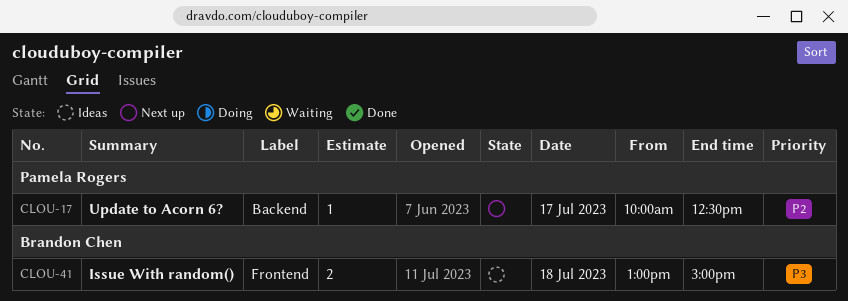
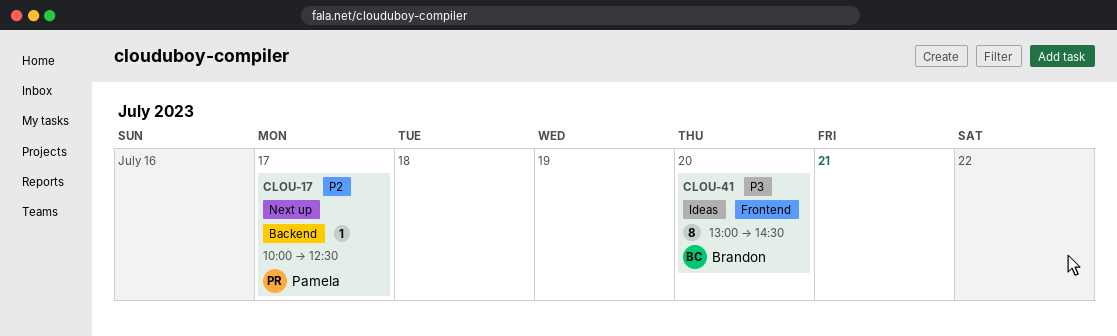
CLOU-41, estimate: 2 -> 8
CLOU-41, day: Jul 18 -> Jul 20
CLOU-41, ends: 15:00 -> 14:30

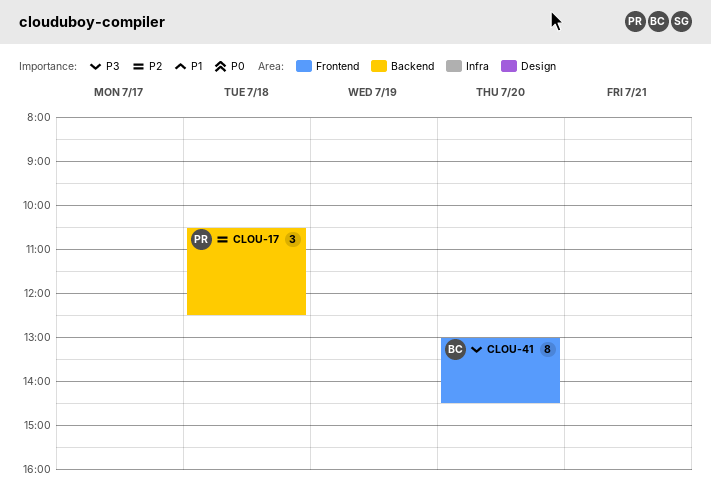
CLOU-17, estimate: 1 -> 3
CLOU-17, day: Jul 17 -> Jul 18
CLOU-17, begins: 10:00 -> 10:30

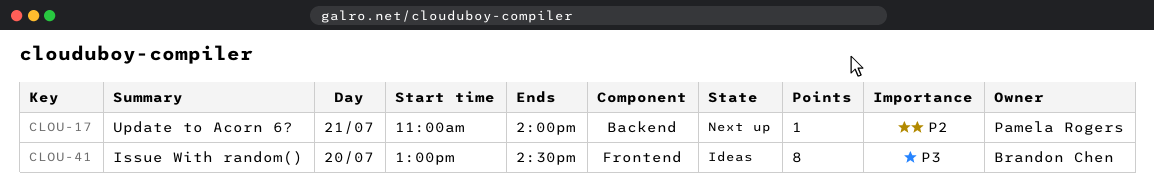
CLOU-17, estimate: 3 -> 1
CLOU-17, day: Jul 18 -> Jul 21
CLOU-17, begins: 10:30 -> 11:00
CLOU-17, ends: 12:30 -> 14:00

